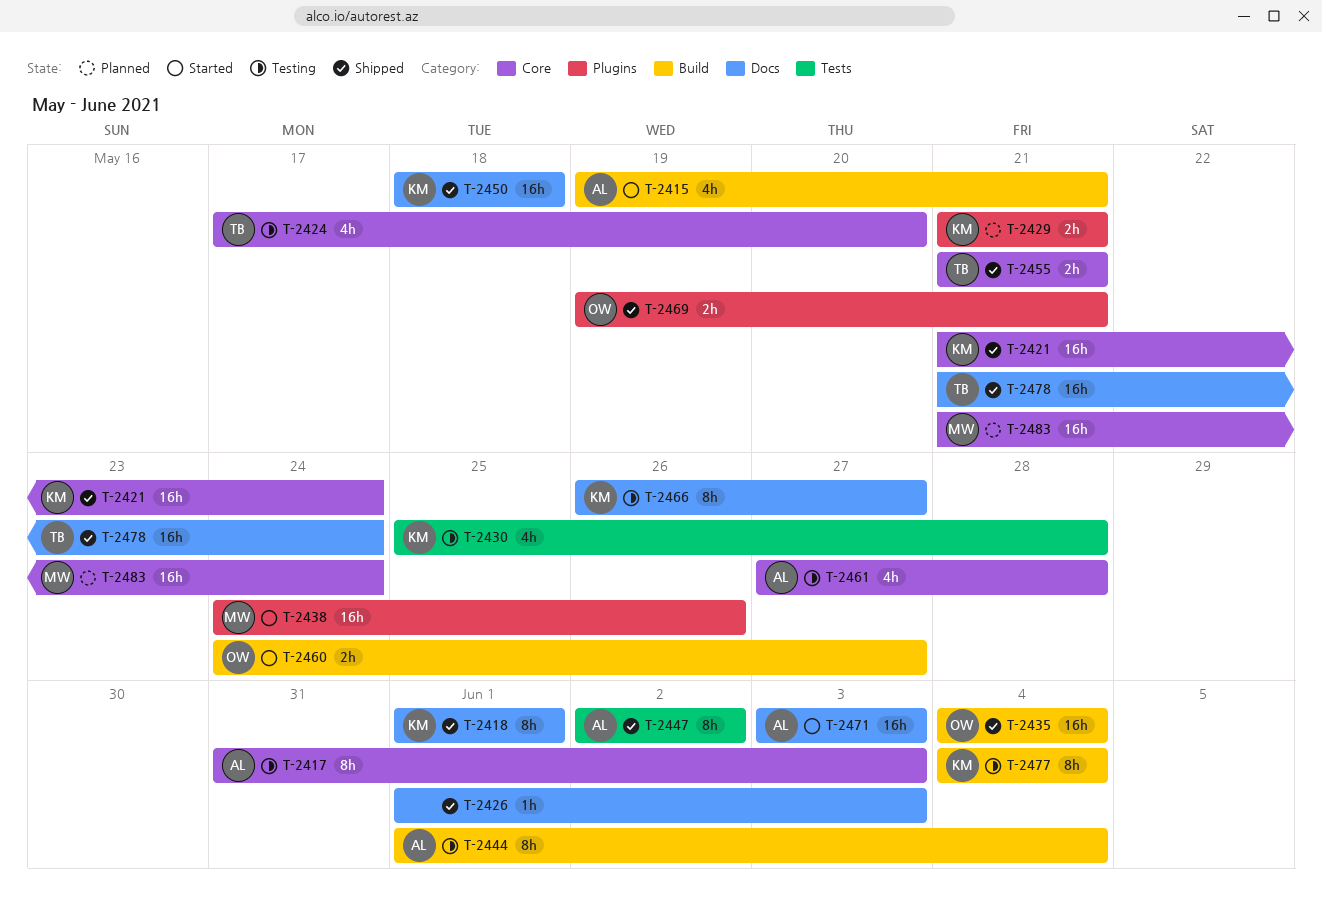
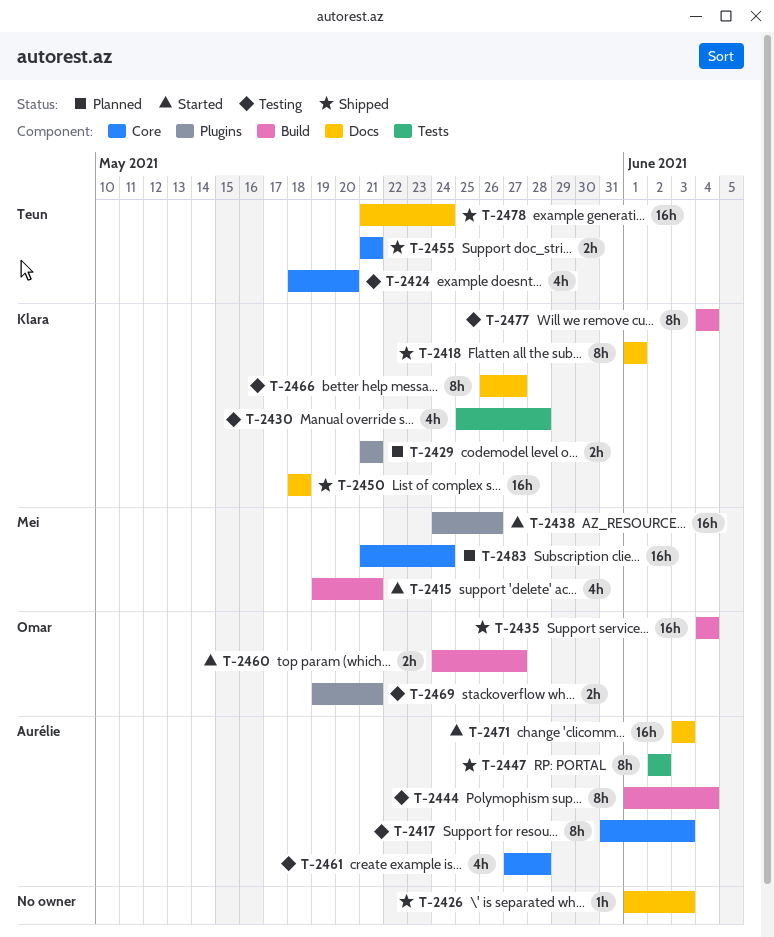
T-2415, owner: Aurélie -> Mei
T-2421: present -> none
T-2424, start: May 17 -> May 18
T-2469, status: Shipped -> Testing

